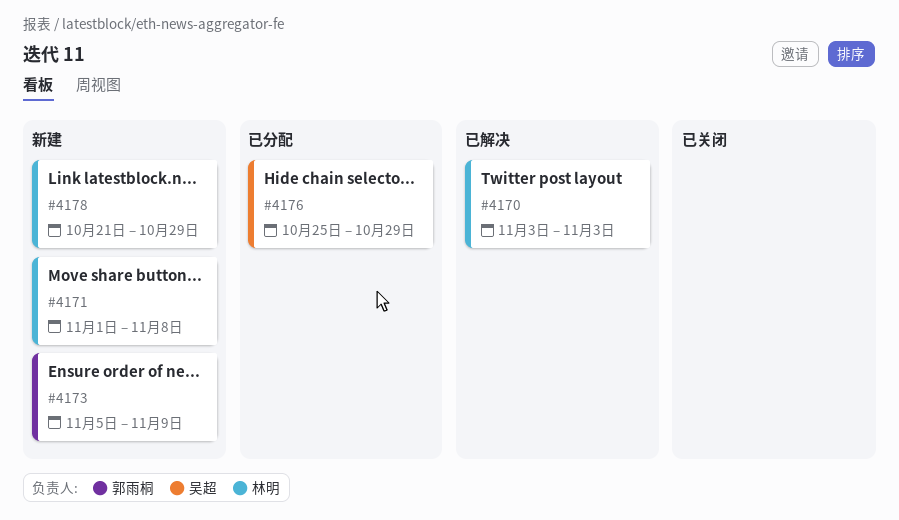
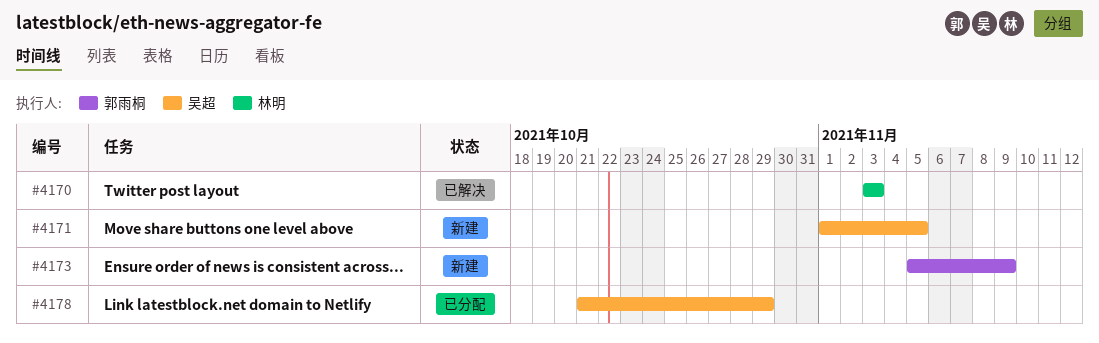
#4171, owner: 林明 -> 吴超
#4171, due: Nov 8 -> Nov 5
#4176: present -> none
#4178, status: 新建 -> 已分配
#4178, owner: 林明 -> 吴超

